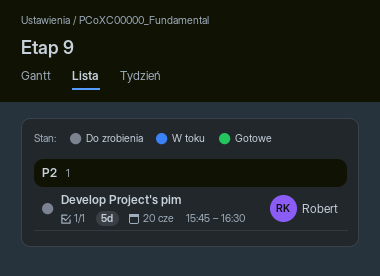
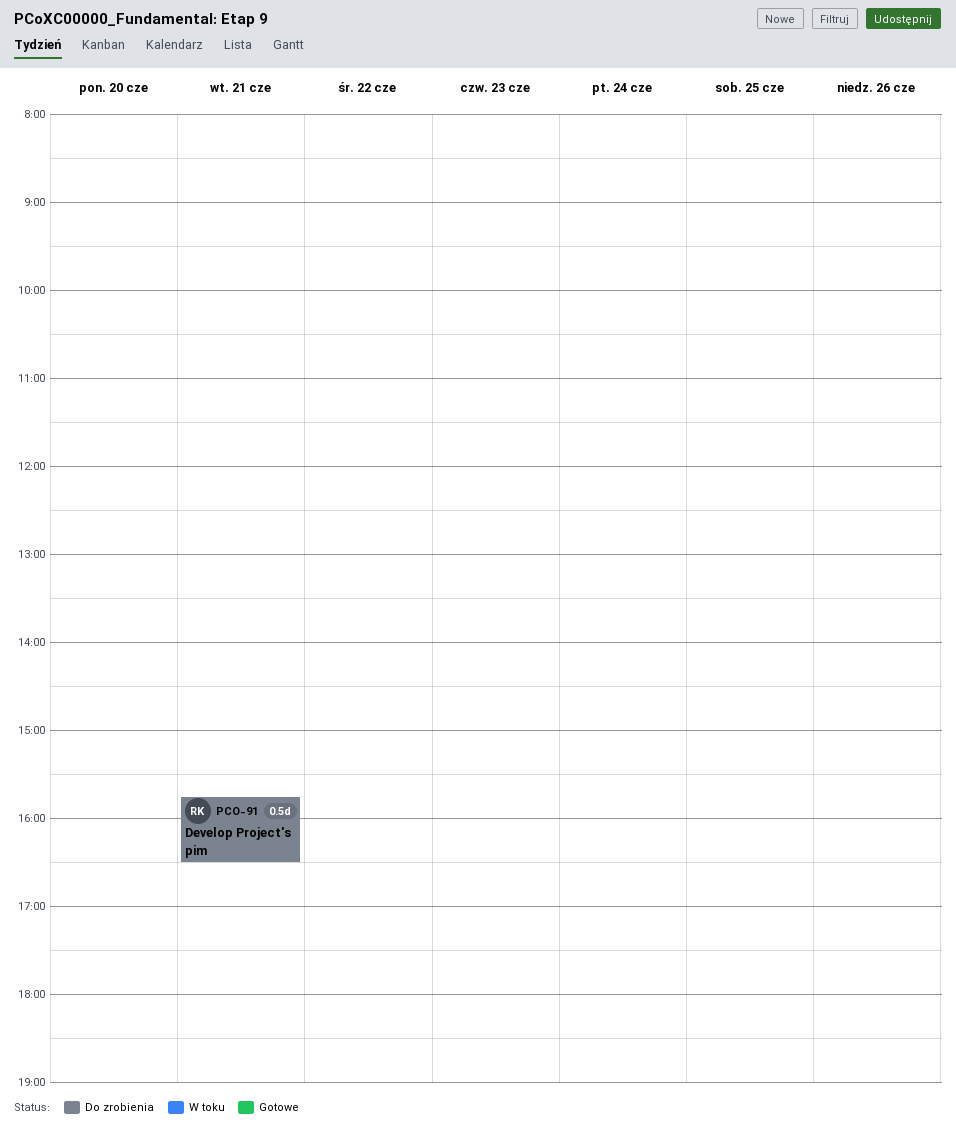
Develop Project's pim, estimate: 5d -> 0.5d
Develop Project's pim, day: Jun 20 -> Jun 21

